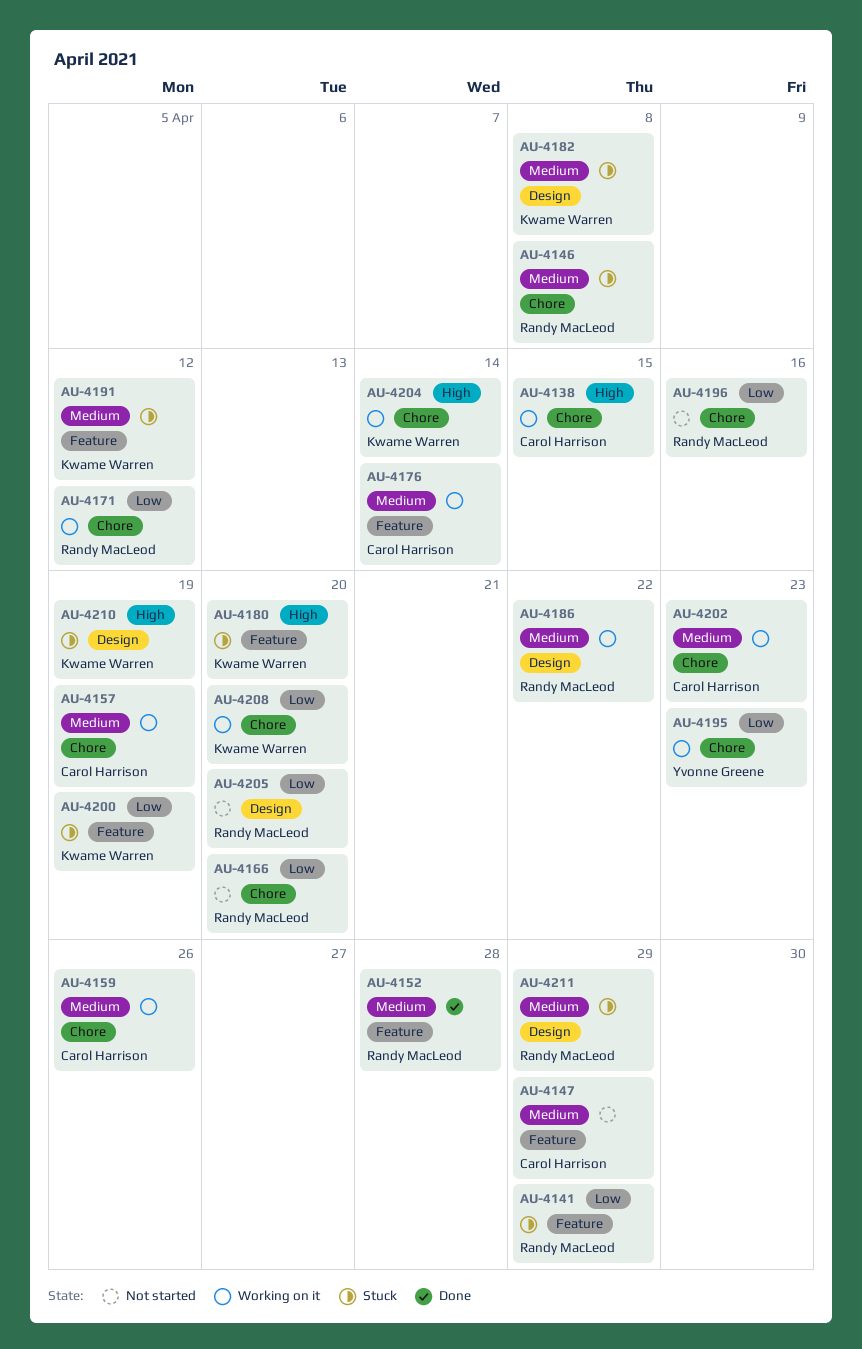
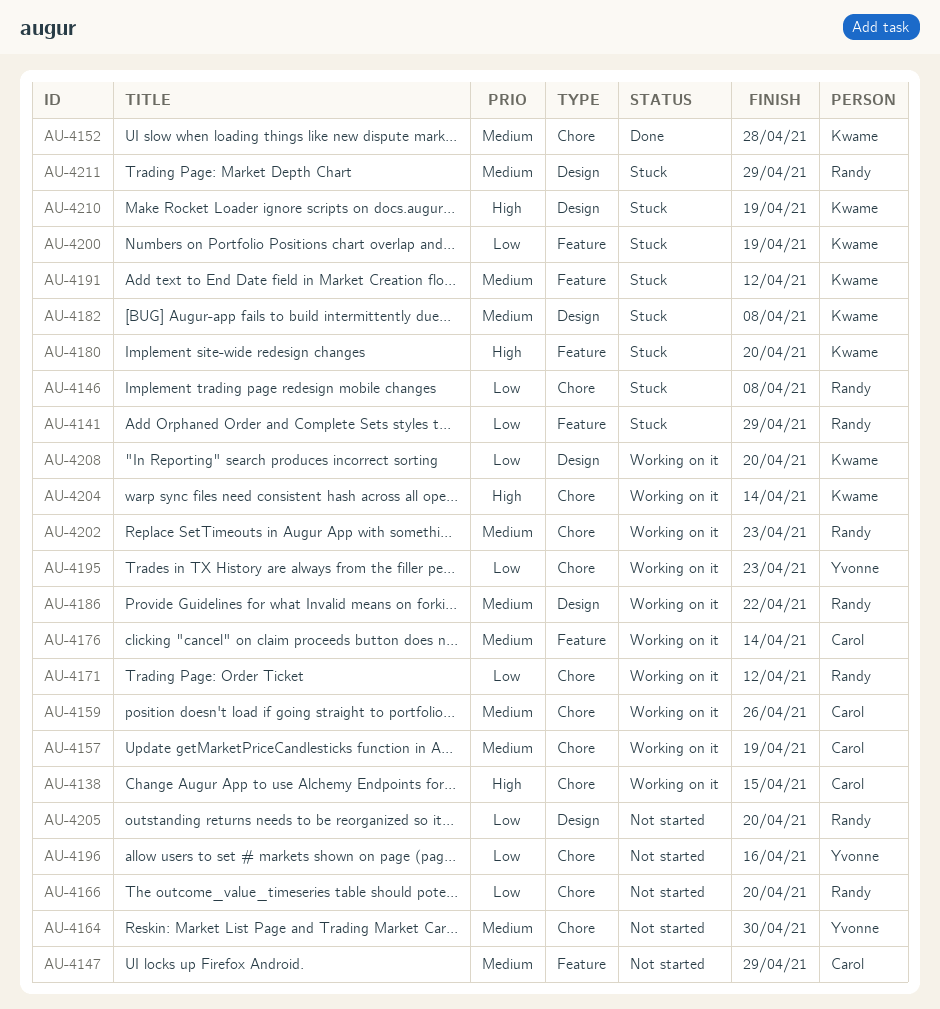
AU-4146, priority: Medium -> Low
AU-4152, owner: Randy MacLeod -> Kwame Warren
AU-4152, label: Feature -> Chore
AU-4164: none -> present
AU-4196, owner: Randy MacLeod -> Yvonne Greene
AU-4202, owner: Carol Harrison -> Randy MacLeod
AU-4208, label: Chore -> Design

